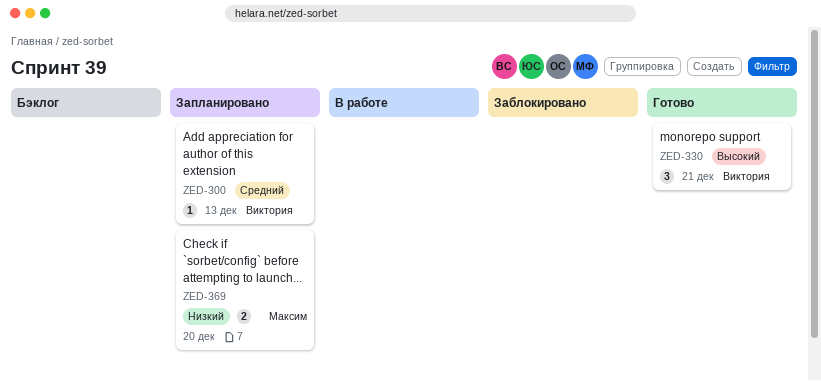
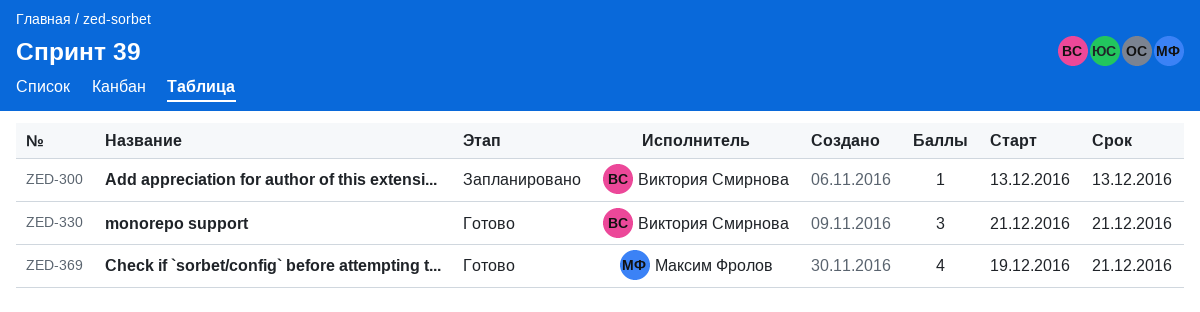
ZED-369, status: Запланировано -> Готово
ZED-369, estimate: 2 -> 4
ZED-369, due: Dec 20 -> Dec 21

